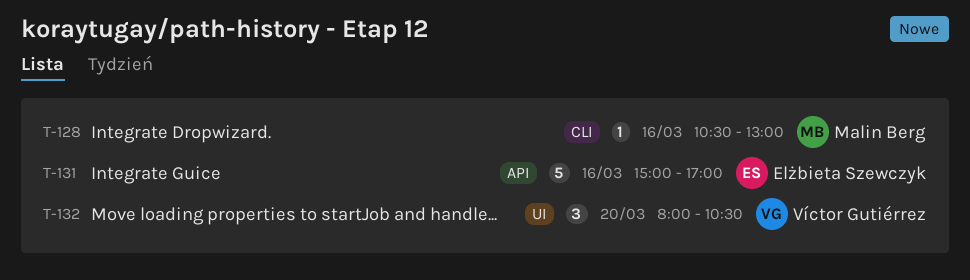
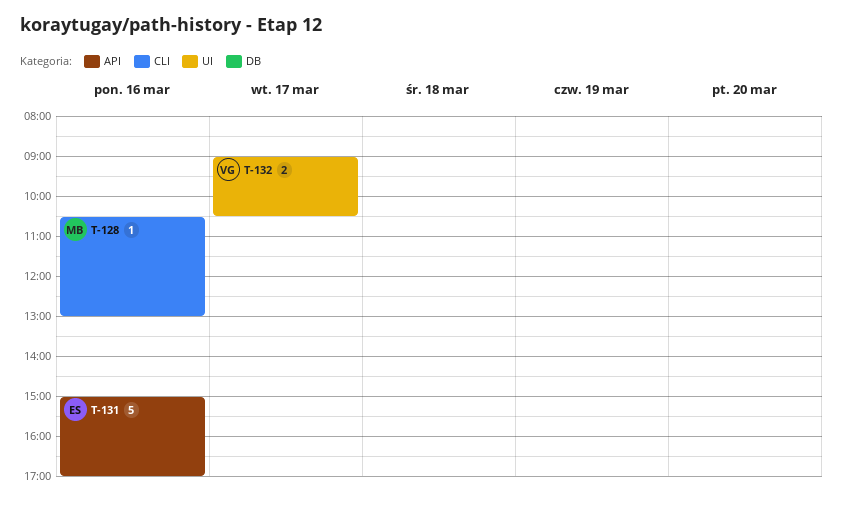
T-132, estimate: 3 -> 2
T-132, day: Mar 20 -> Mar 17
T-132, begins: 08:00 -> 09:00

